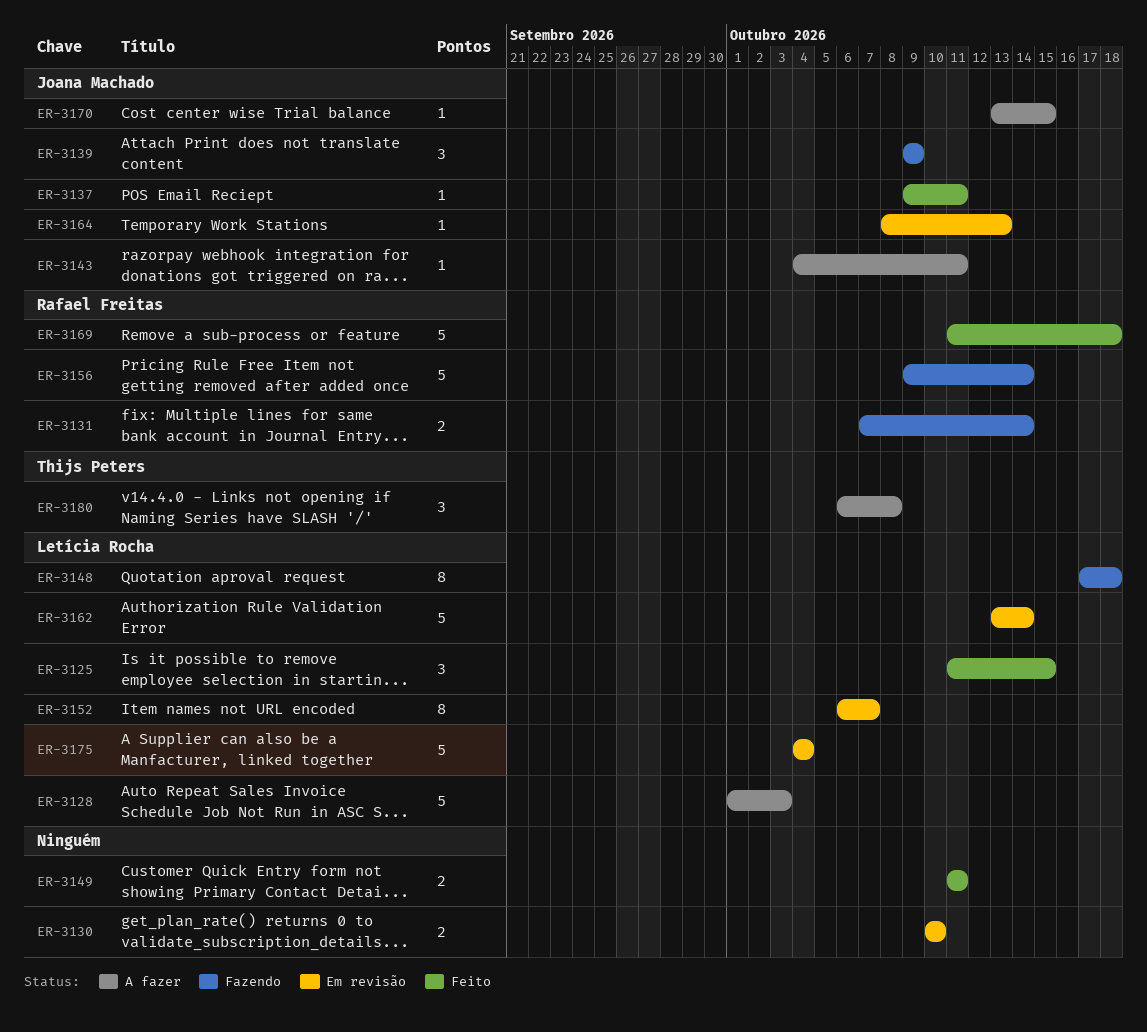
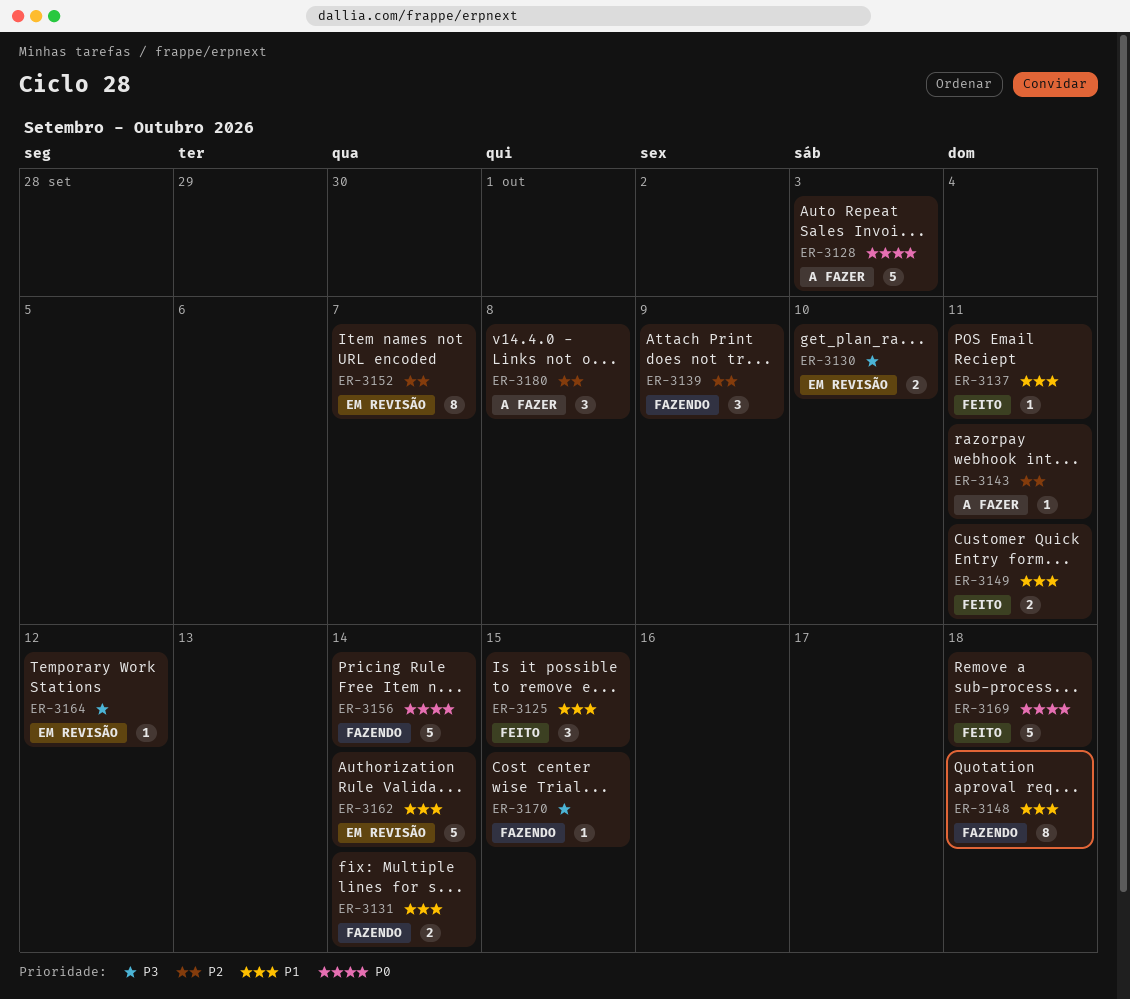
ER-3164, due: Oct 13 -> Oct 12
ER-3170, status: A fazer -> Fazendo
ER-3175: present -> none

